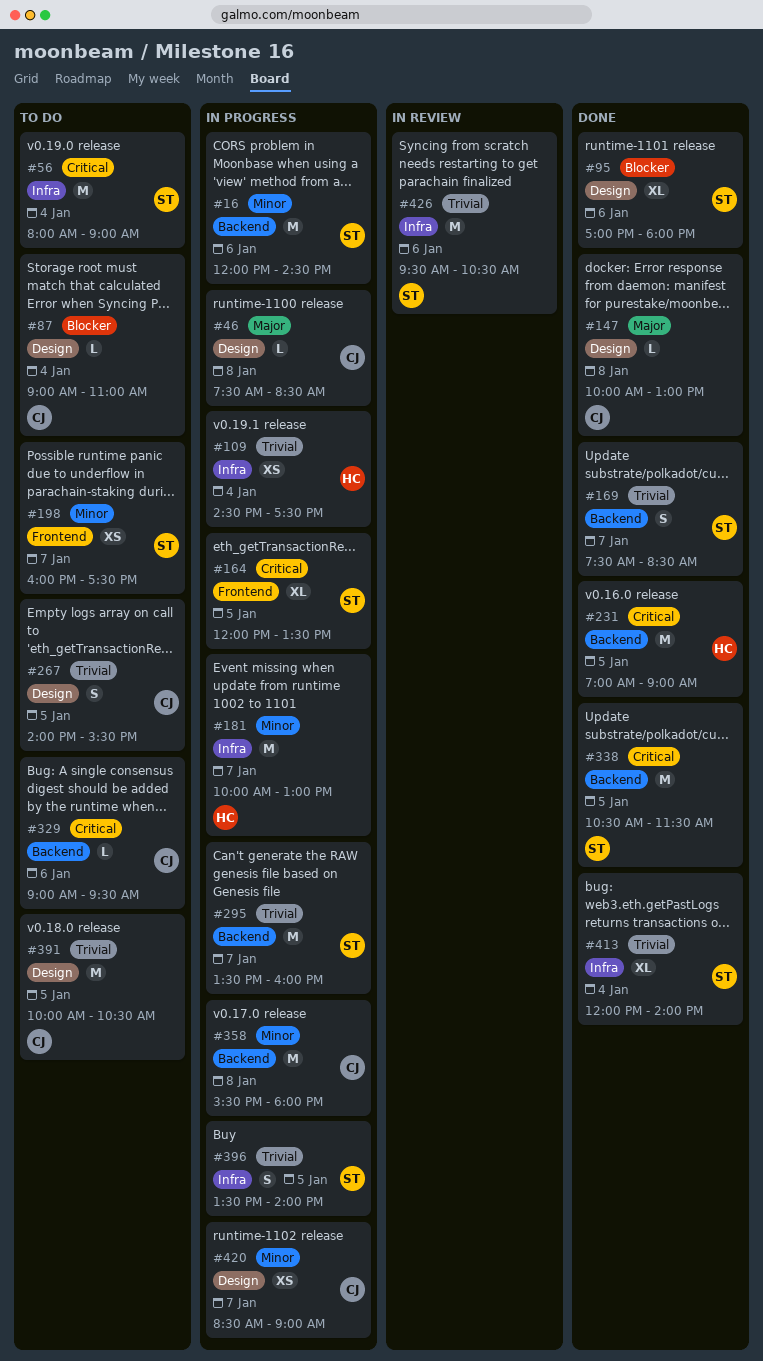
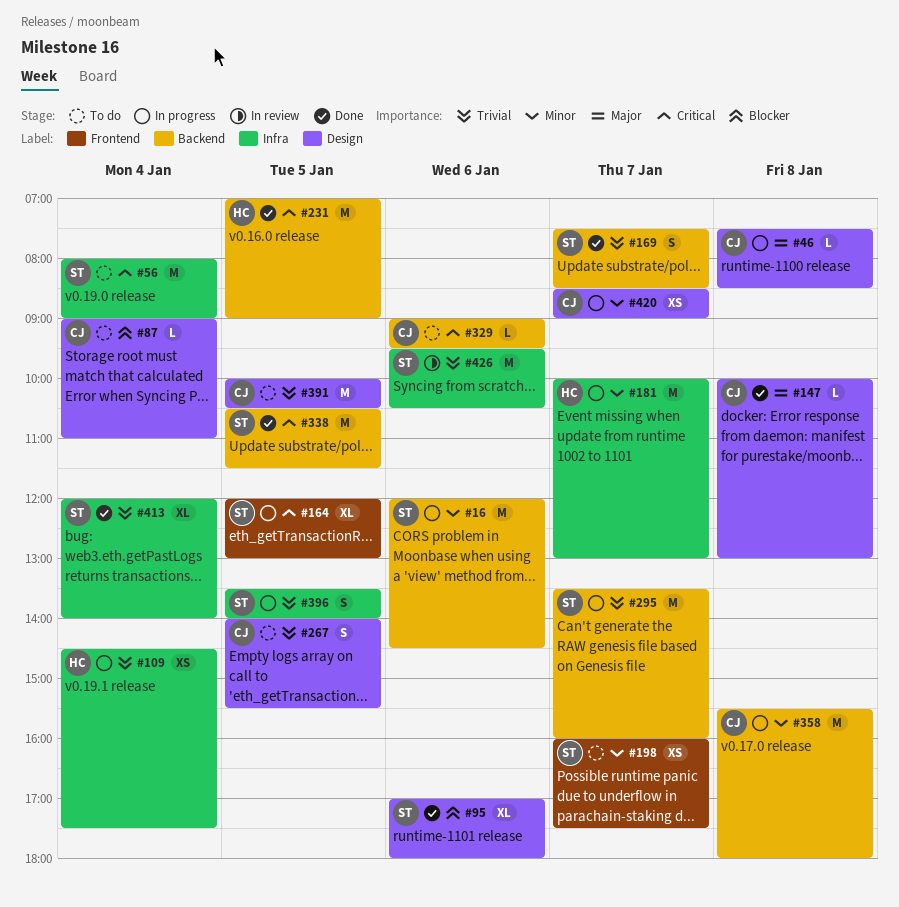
#164, ends: 13:30 -> 13:00

